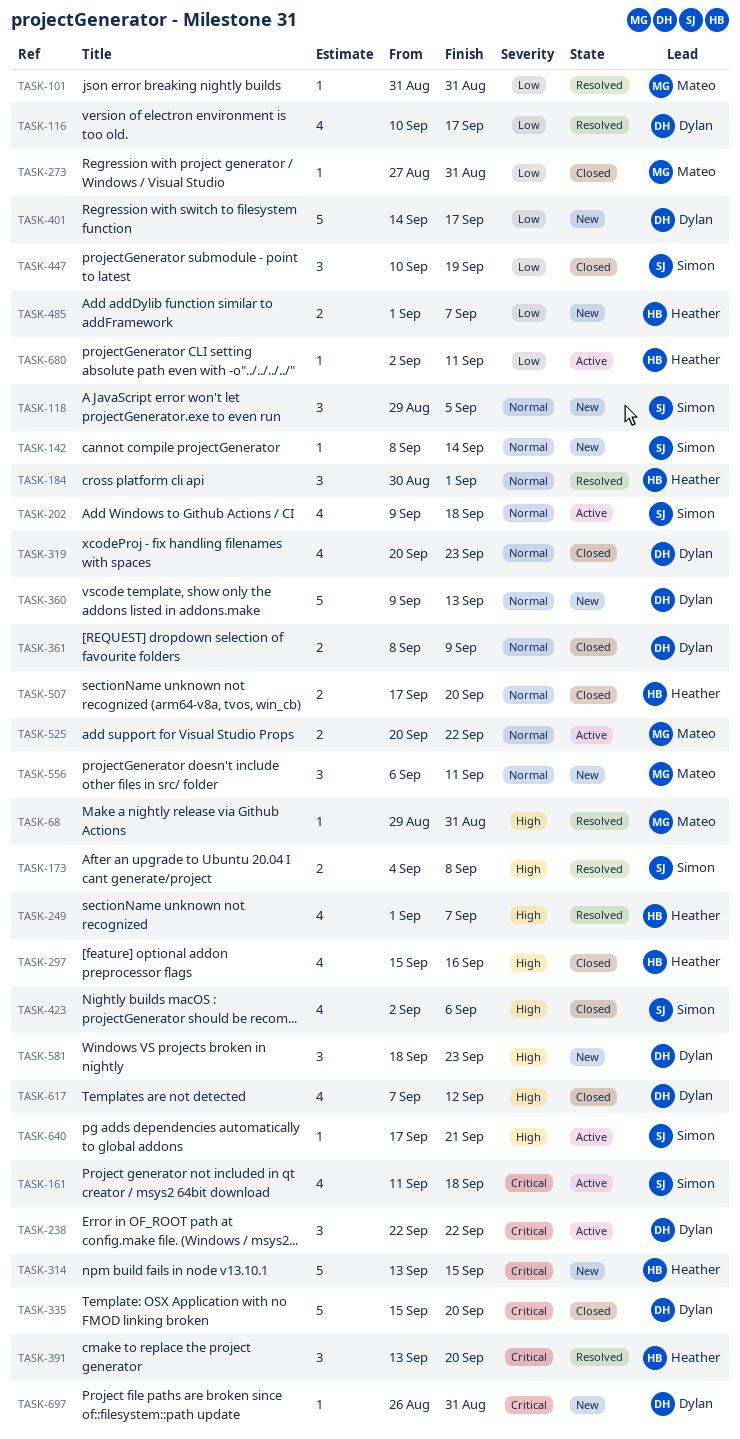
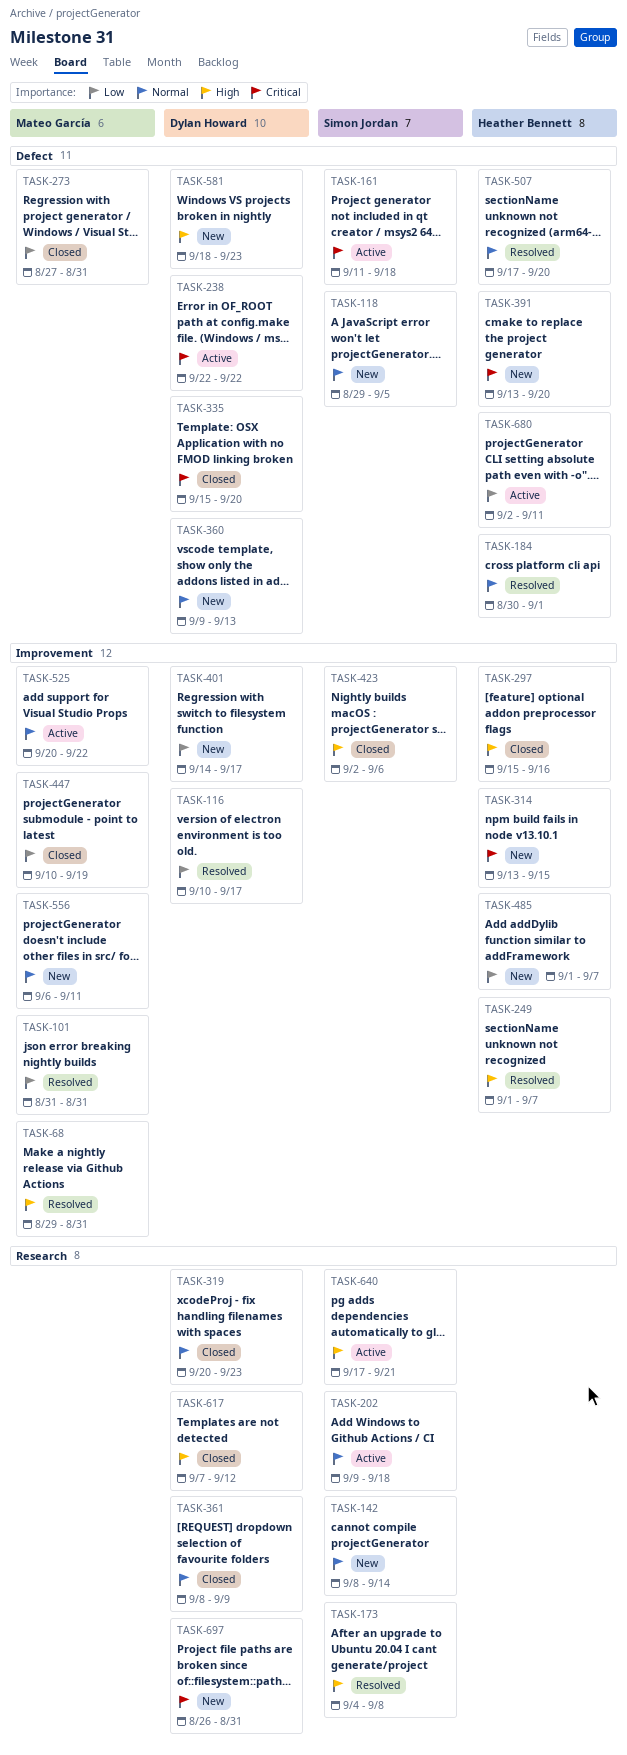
TASK-391, status: Resolved -> New
TASK-447, owner: Simon Jordan -> Mateo García
TASK-507, status: Closed -> Resolved

